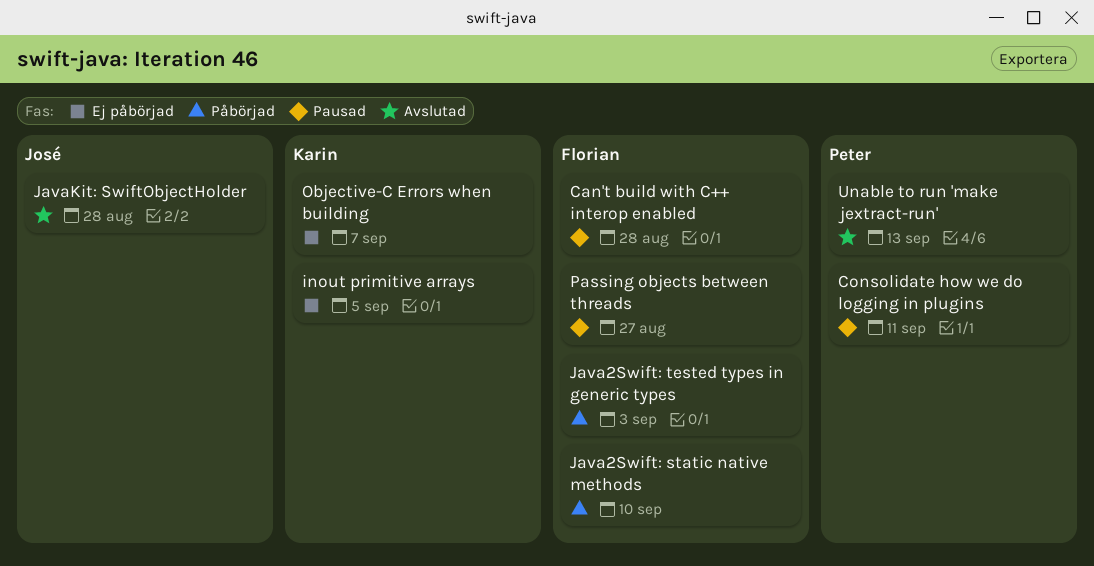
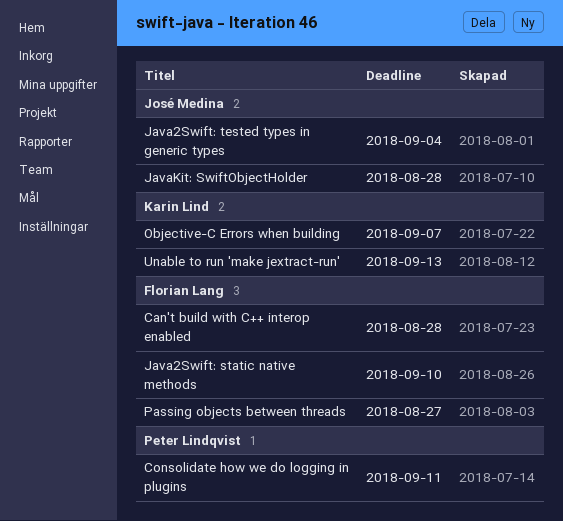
inout primitive arrays: present -> none
Java2Swift: tested types in generic types, owner: Florian Lang -> José Medina
Java2Swift: tested types in generic types, due: Sep 3 -> Sep 4
Unable to run 'make jextract-run', owner: Peter Lindqvist -> Karin Lind

